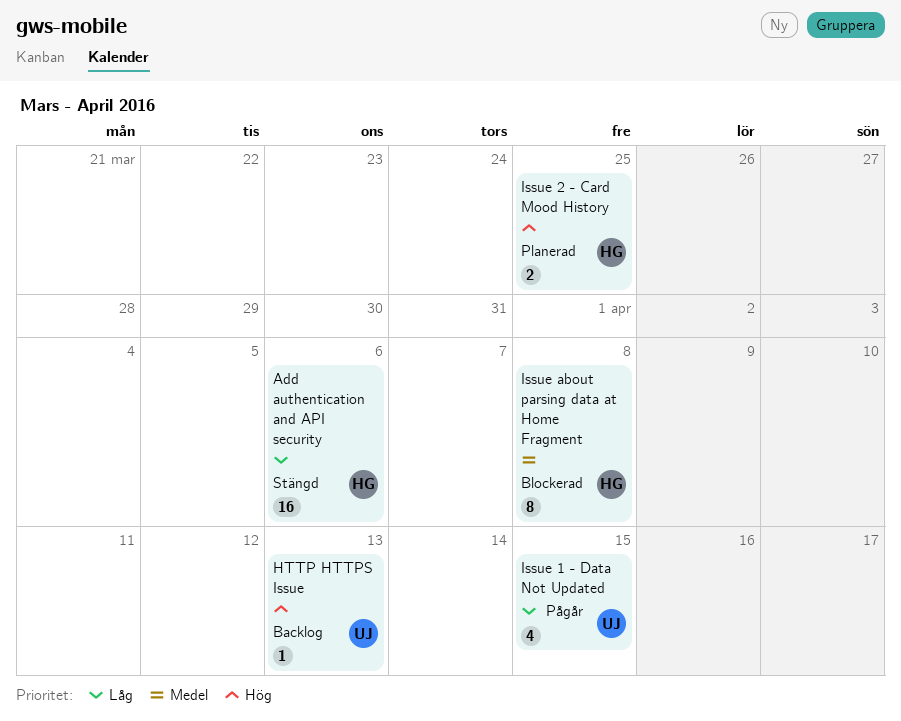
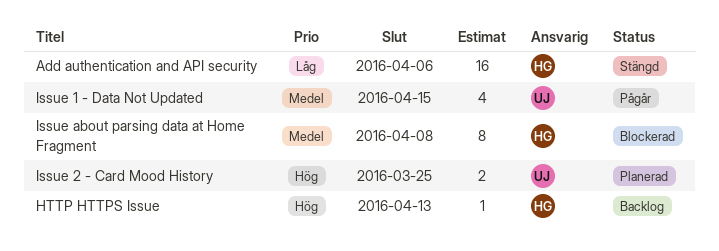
HTTP HTTPS Issue, owner: UJ -> HG
Issue 1 - Data Not Updated, priority: Låg -> Medel
Issue 2 - Card Mood History, owner: HG -> UJ

